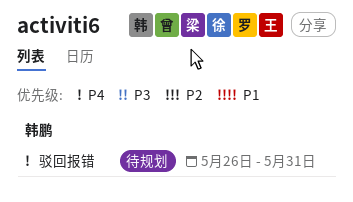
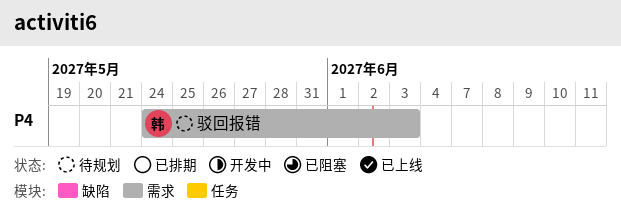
驳回报错, start: May 26 -> May 24
驳回报错, due: May 31 -> Jun 3

